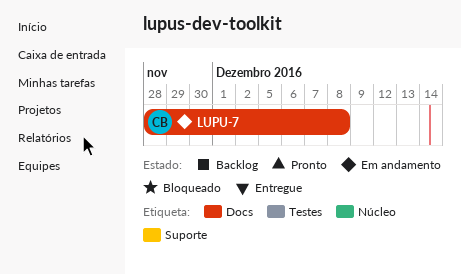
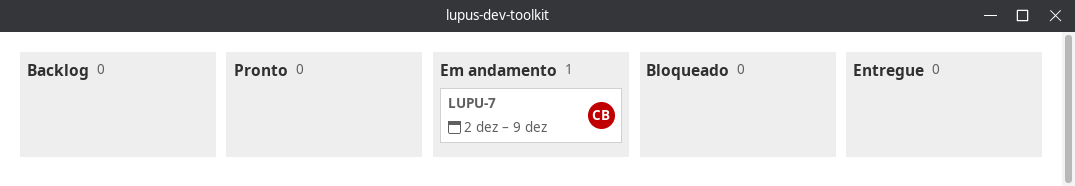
LUPU-7, start: Nov 28 -> Dec 2
LUPU-7, due: Dec 8 -> Dec 9

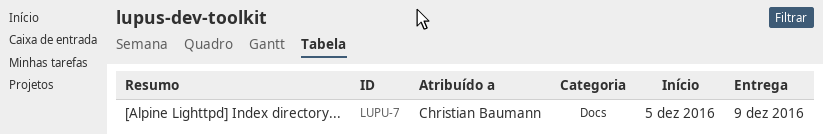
LUPU-7, start: Dec 2 -> Dec 5

